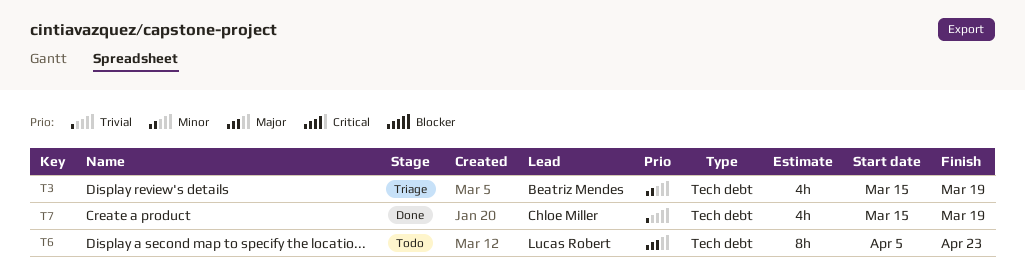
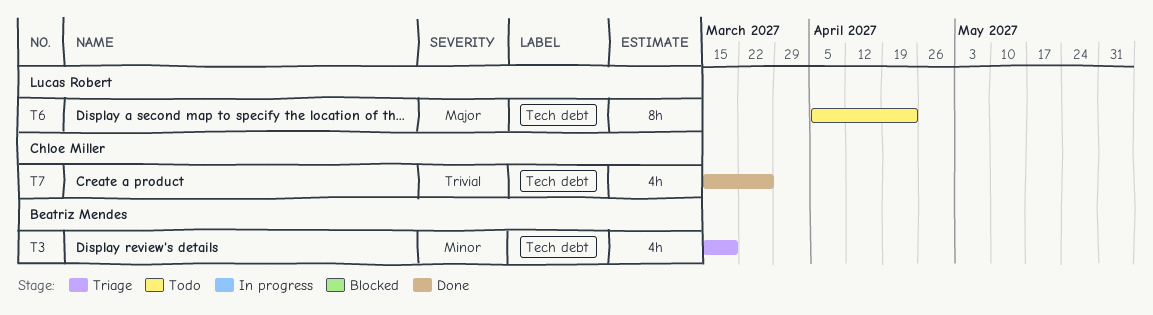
T7, due: Mar 19 -> Mar 26

